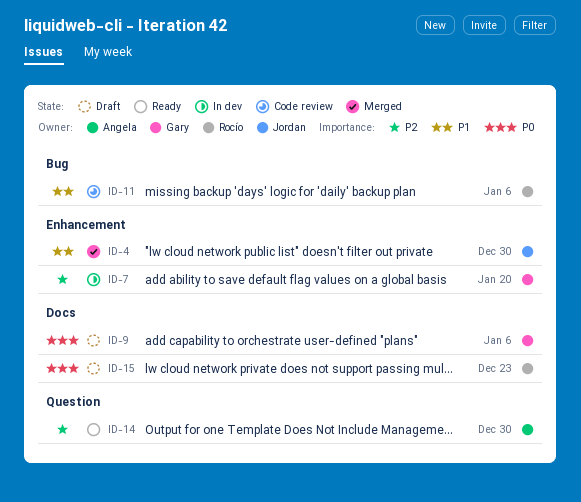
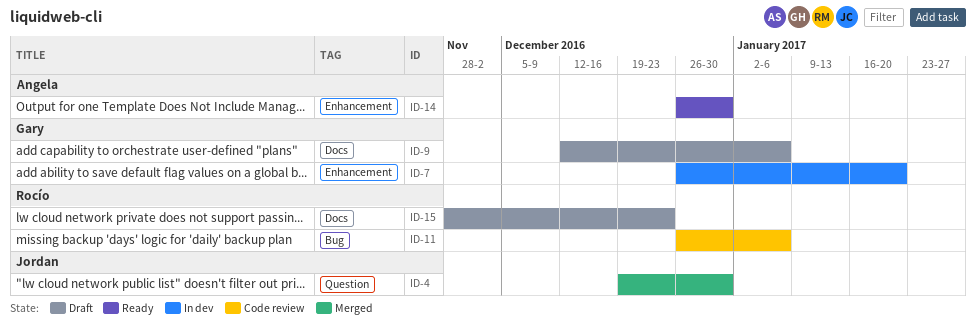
ID-4, label: Enhancement -> Question
ID-14, label: Question -> Enhancement

